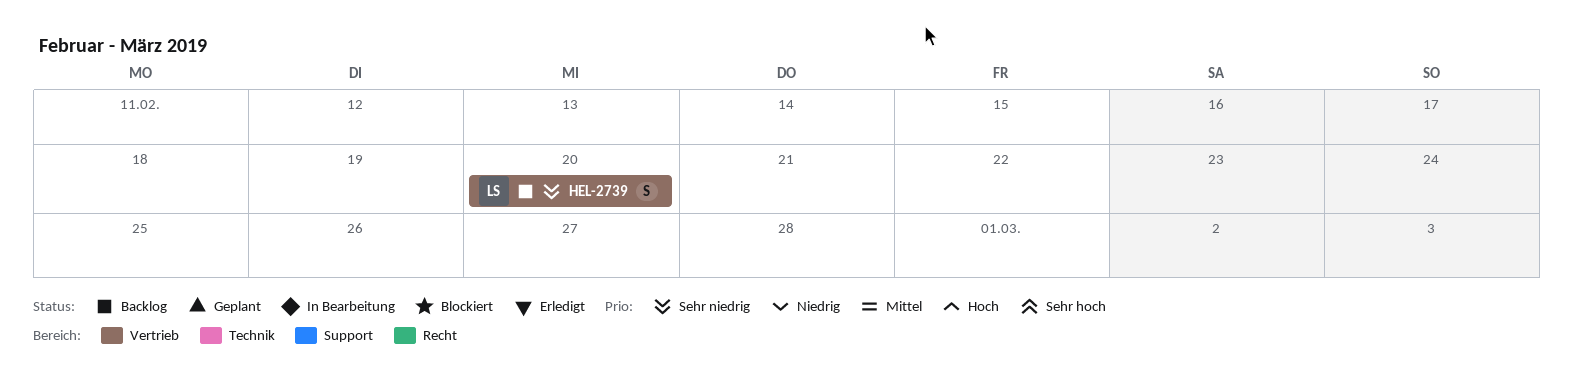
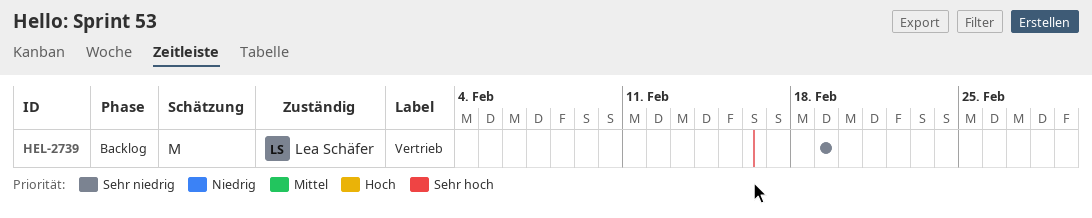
HEL-2739, estimate: S -> M
HEL-2739, start: Feb 20 -> Feb 19
HEL-2739, due: Feb 20 -> Feb 19

